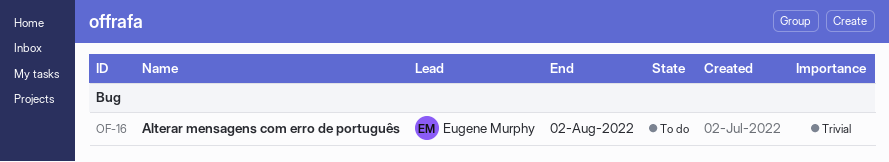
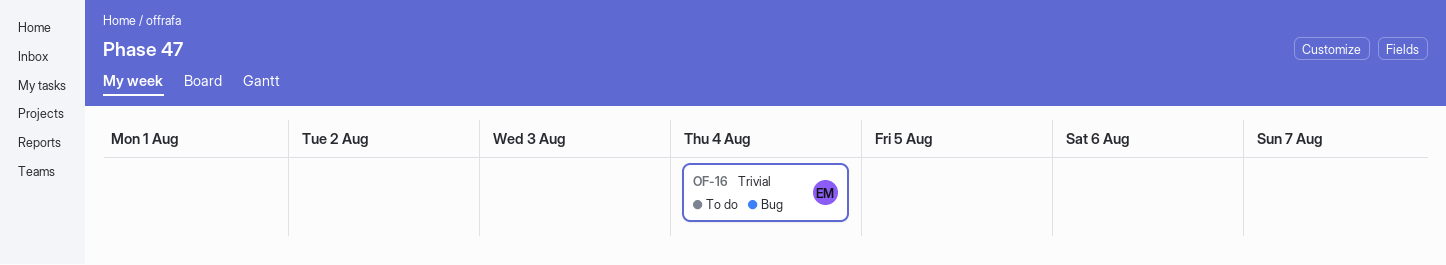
OF-16, due: Aug 2 -> Aug 4

